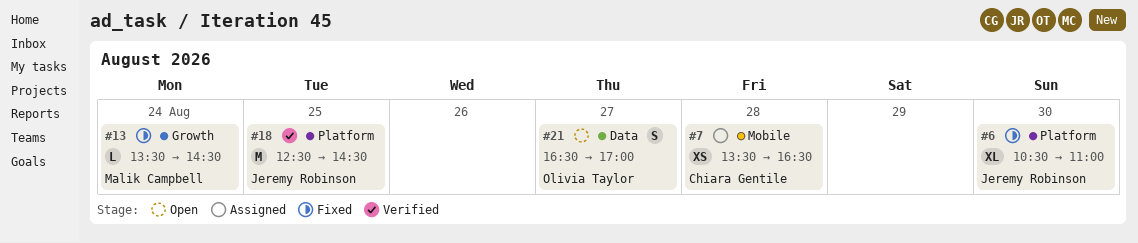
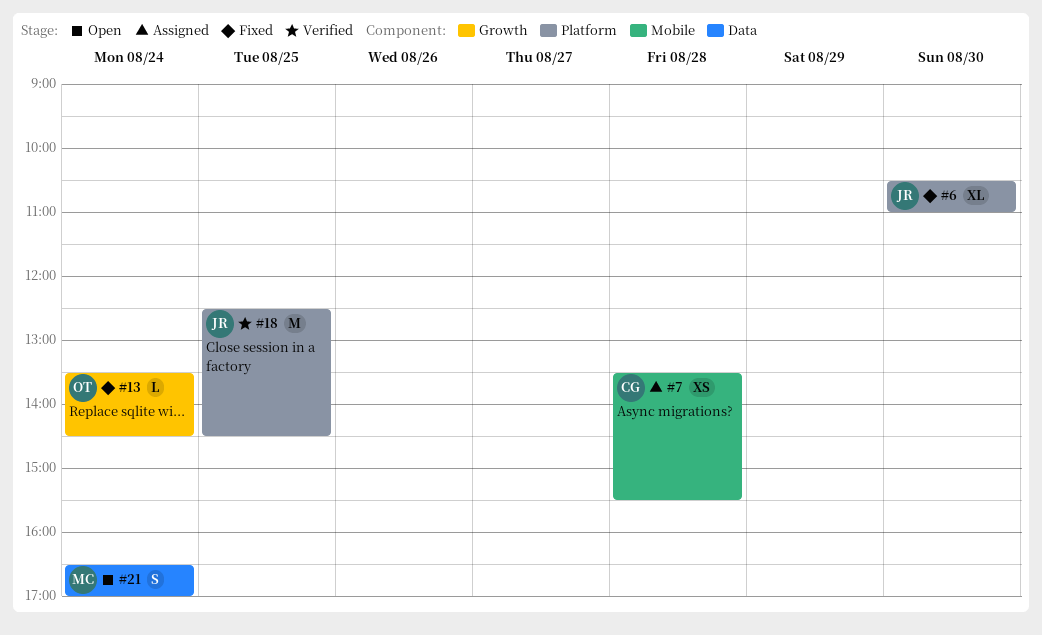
#7, ends: 16:30 -> 15:30
#13, owner: Malik Campbell -> Olivia Taylor
#21, owner: Olivia Taylor -> Malik Campbell
#21, day: Aug 27 -> Aug 24

